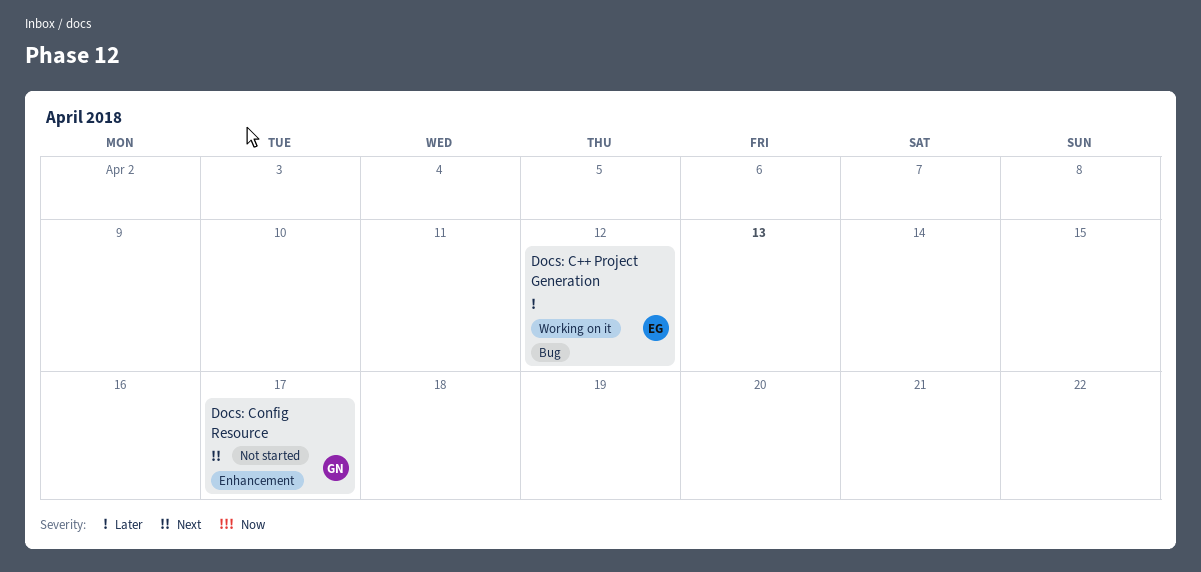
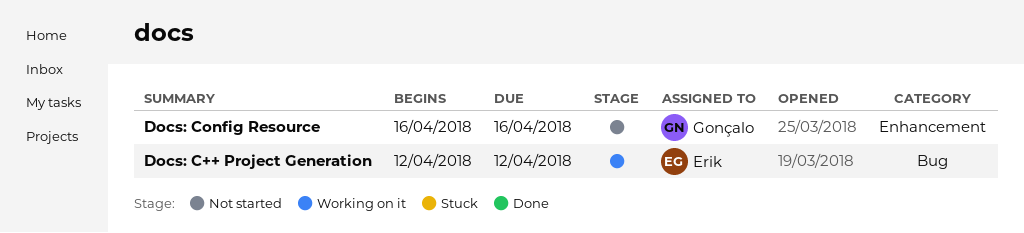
Docs: Config Resource, due: Apr 17 -> Apr 16

